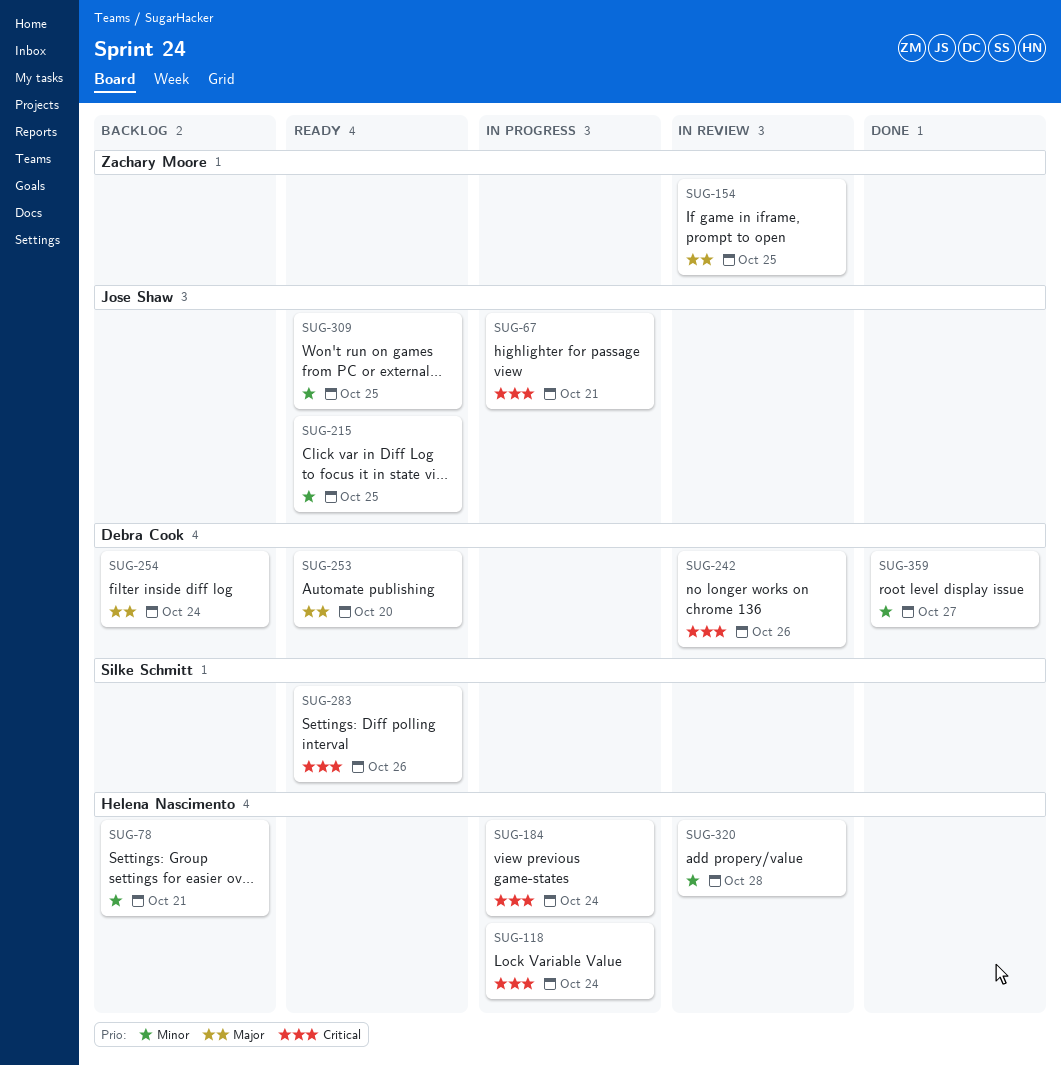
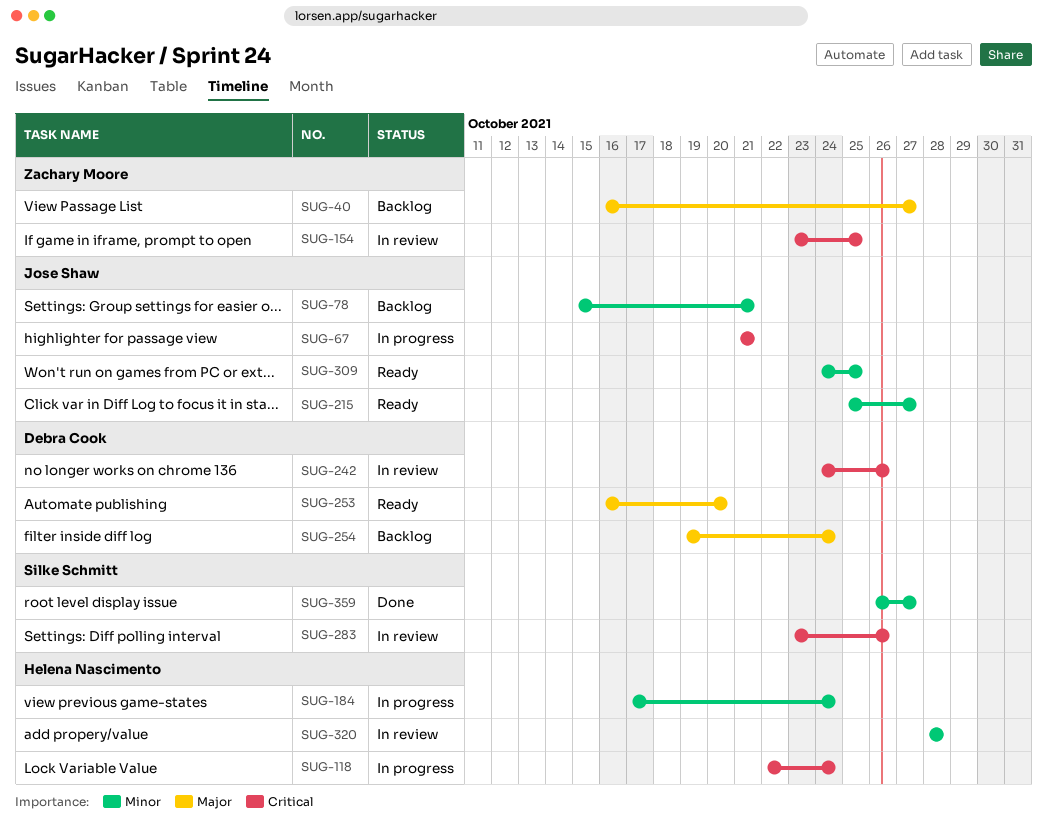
SUG-40: none -> present
SUG-78, owner: Helena Nascimento -> Jose Shaw
SUG-154, priority: Major -> Critical
SUG-184, priority: Critical -> Minor
SUG-215, due: Oct 25 -> Oct 27
SUG-283, status: Ready -> In review
SUG-359, owner: Debra Cook -> Silke Schmitt

